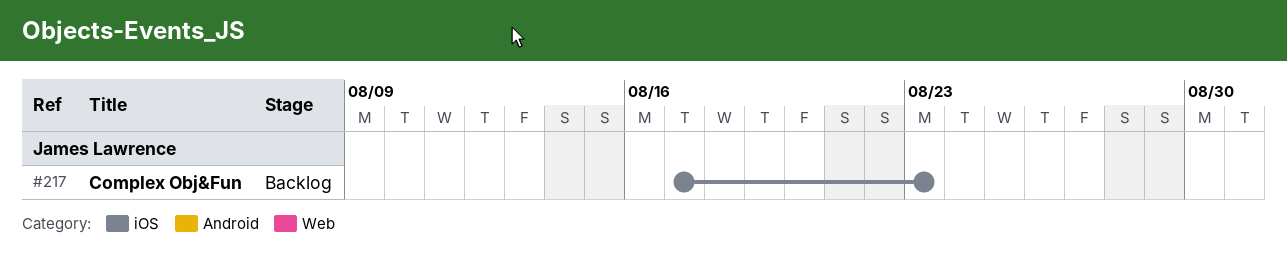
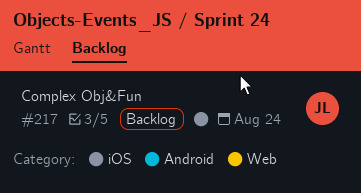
#217, due: Aug 23 -> Aug 24

